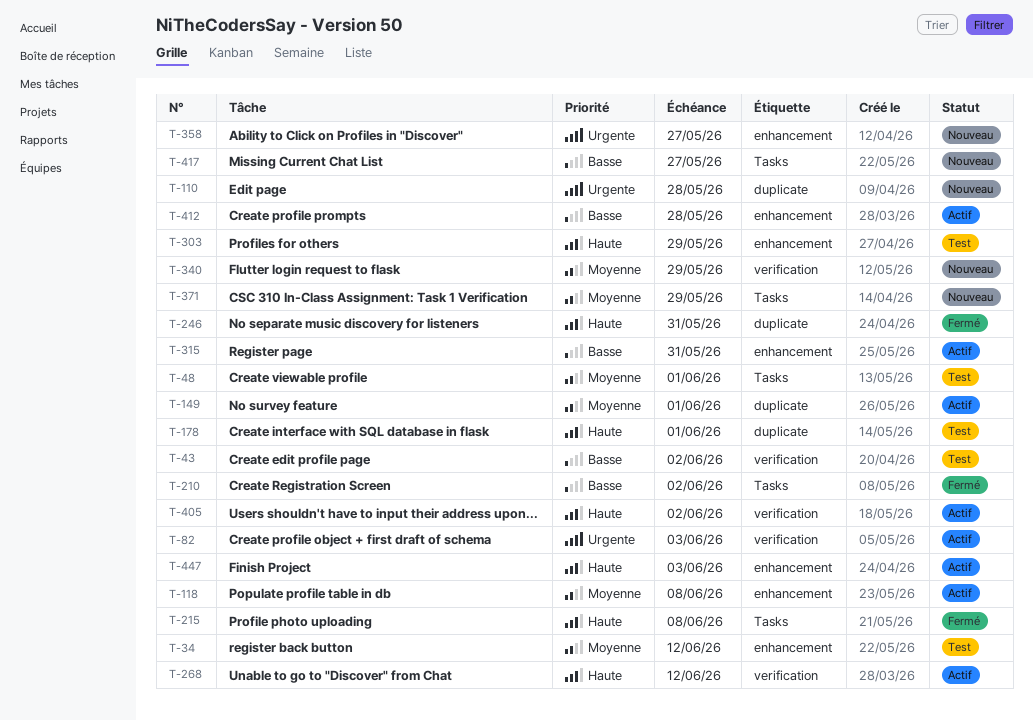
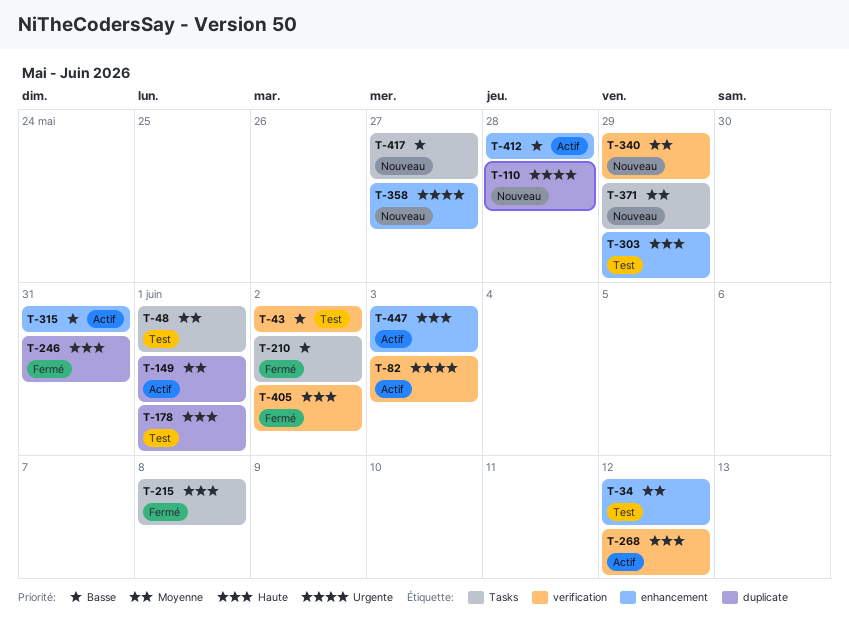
T-118: present -> none
T-405, status: Actif -> Fermé

